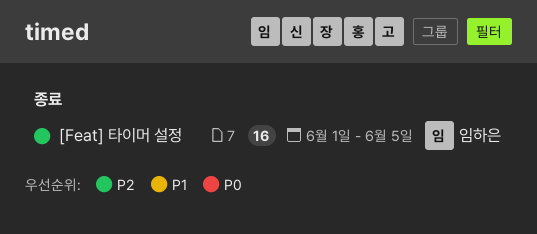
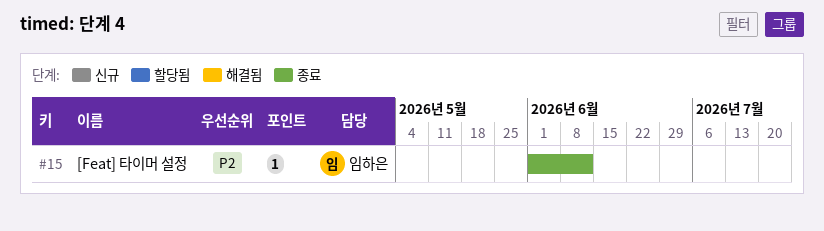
[Feat] 타이머 설정, estimate: 16 -> 1
[Feat] 타이머 설정, due: Jun 5 -> Jun 12

